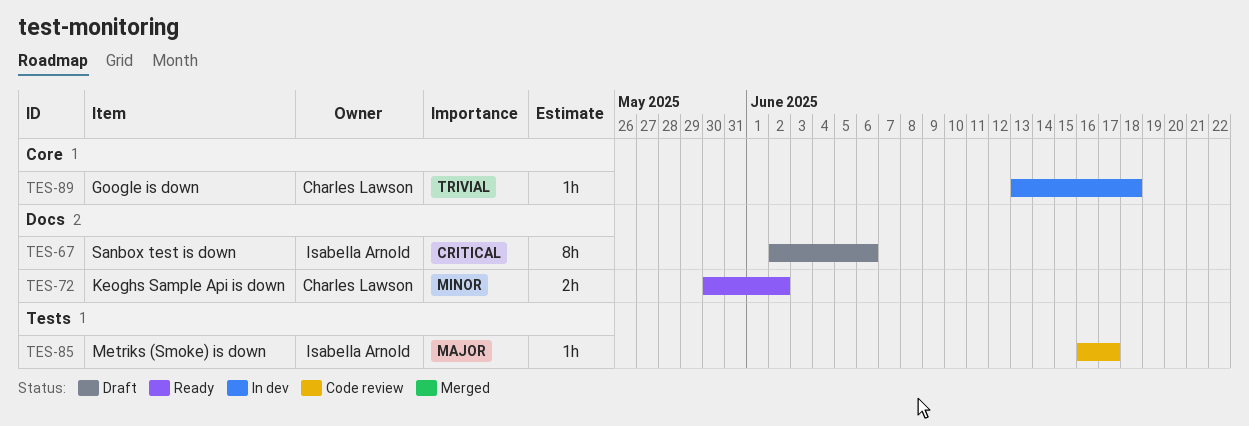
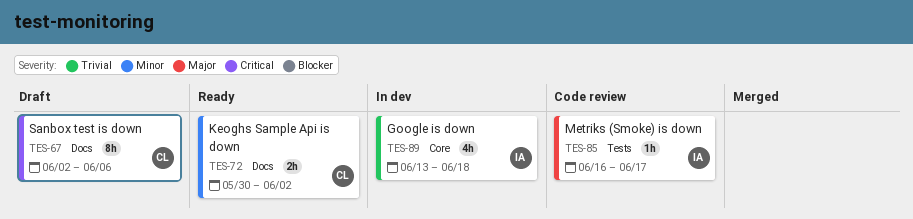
TES-67, owner: Isabella Arnold -> Charles Lawson
TES-89, owner: Charles Lawson -> Isabella Arnold
TES-89, estimate: 1h -> 4h

